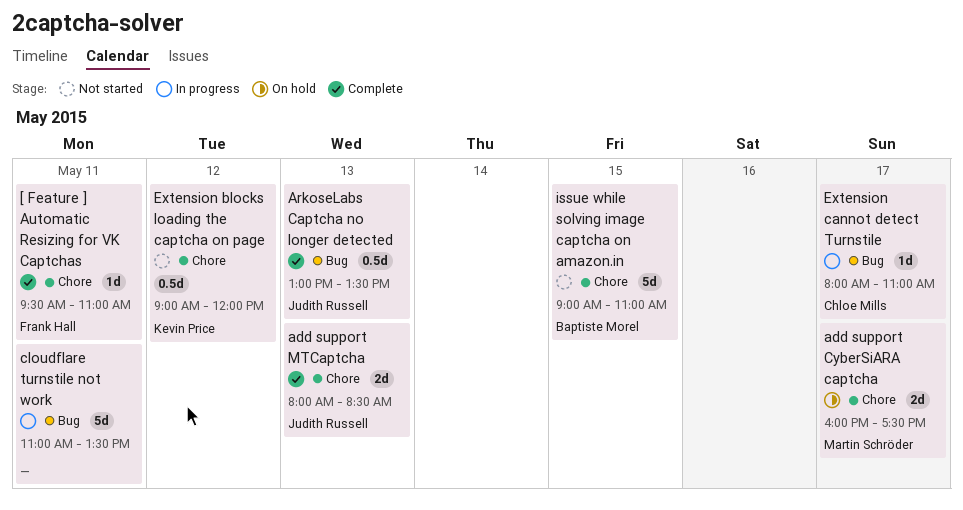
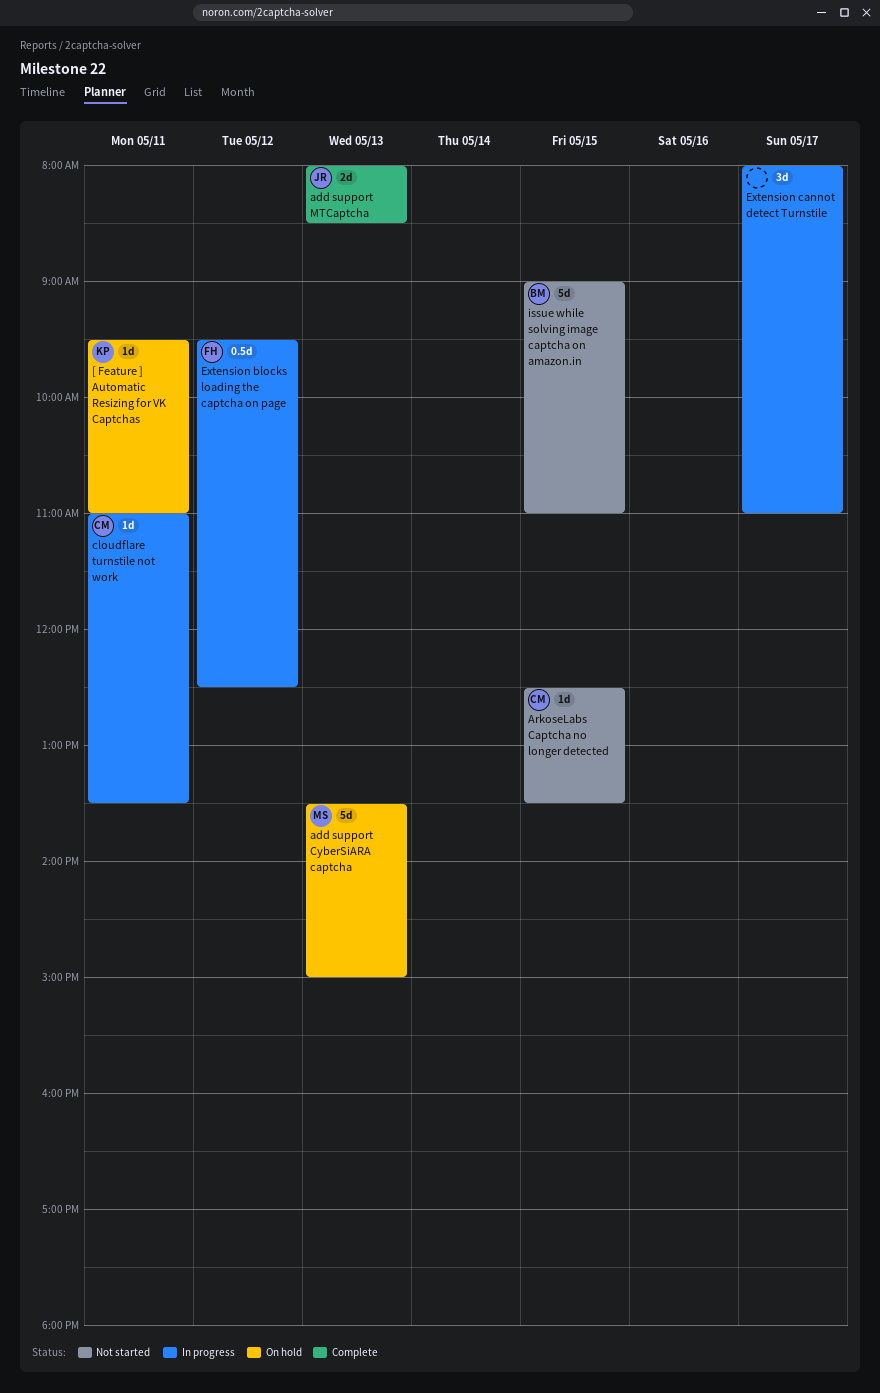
[ Feature ] Automatic Resizing for VK Captchas, status: Complete -> On hold
[ Feature ] Automatic Resizing for VK Captchas, owner: Frank Hall -> Kevin Price
add support CyberSiARA captcha, estimate: 2d -> 5d
add support CyberSiARA captcha, day: May 17 -> May 13
add support CyberSiARA captcha, begins: 16:00 -> 13:30
add support CyberSiARA captcha, ends: 17:30 -> 15:00
ArkoseLabs Captcha no longer detected, status: Complete -> Not started
ArkoseLabs Captcha no longer detected, owner: Judith Russell -> Chloe Mills
ArkoseLabs Captcha no longer detected, estimate: 0.5d -> 1d
ArkoseLabs Captcha no longer detected, day: May 13 -> May 15
ArkoseLabs Captcha no longer detected, begins: 13:00 -> 12:30
cloudflare turnstile not work, owner: none -> Chloe Mills
cloudflare turnstile not work, estimate: 5d -> 1d
Extension blocks loading the captcha on page, status: Not started -> In progress
Extension blocks loading the captcha on page, owner: Kevin Price -> Frank Hall
Extension blocks loading the captcha on page, begins: 09:00 -> 09:30
Extension blocks loading the captcha on page, ends: 12:00 -> 12:30
Extension cannot detect Turnstile, owner: Chloe Mills -> none
Extension cannot detect Turnstile, estimate: 1d -> 3d

